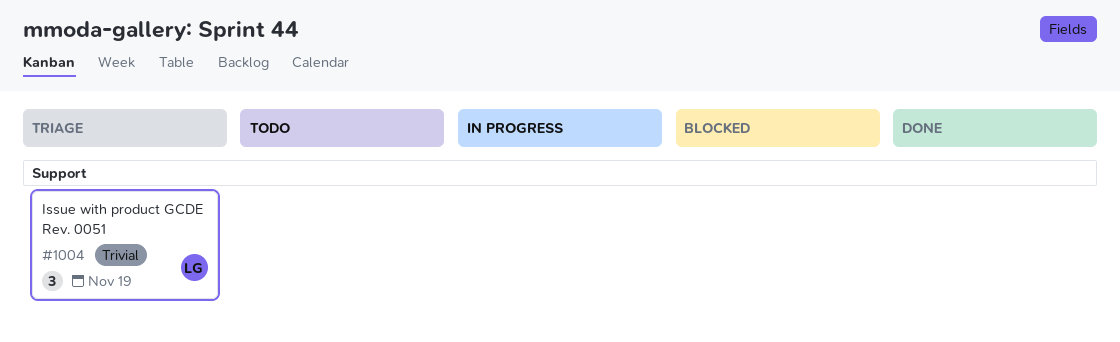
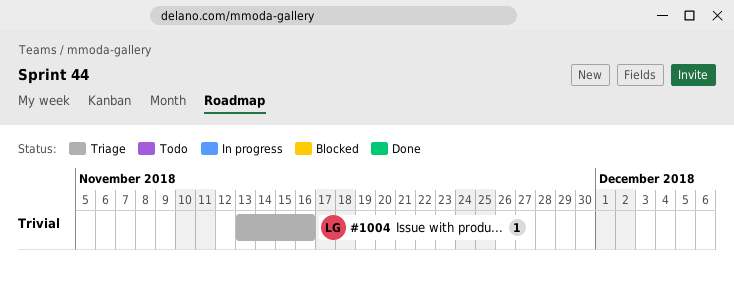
#1004, estimate: 3 -> 1
#1004, due: Nov 19 -> Nov 16

